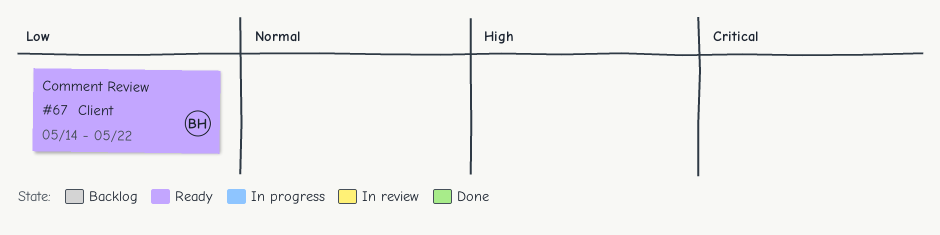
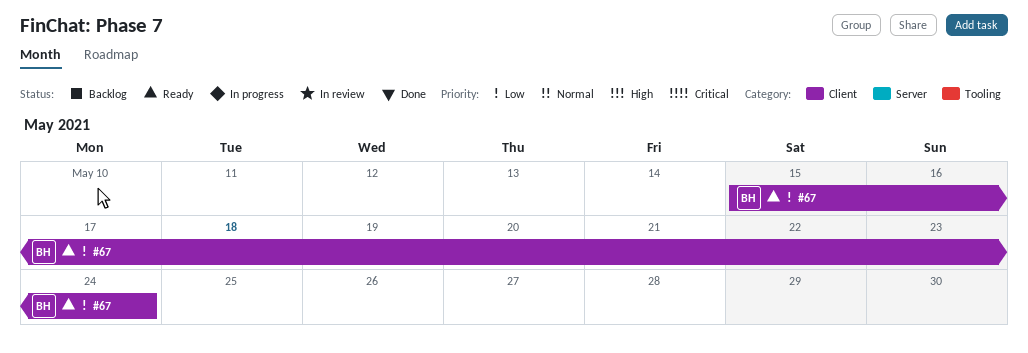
#67, start: May 14 -> May 15
#67, due: May 22 -> May 24

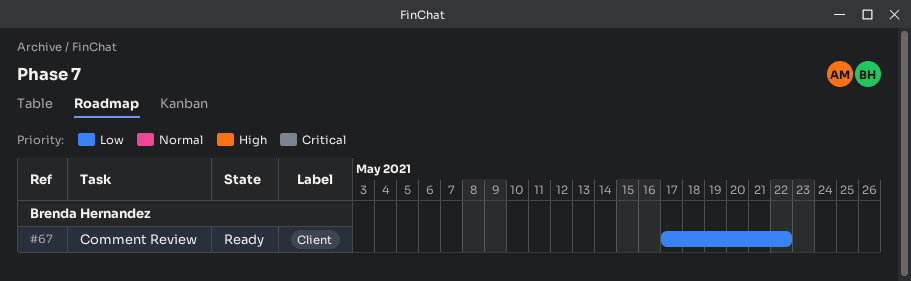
#67, start: May 15 -> May 17
#67, due: May 24 -> May 22

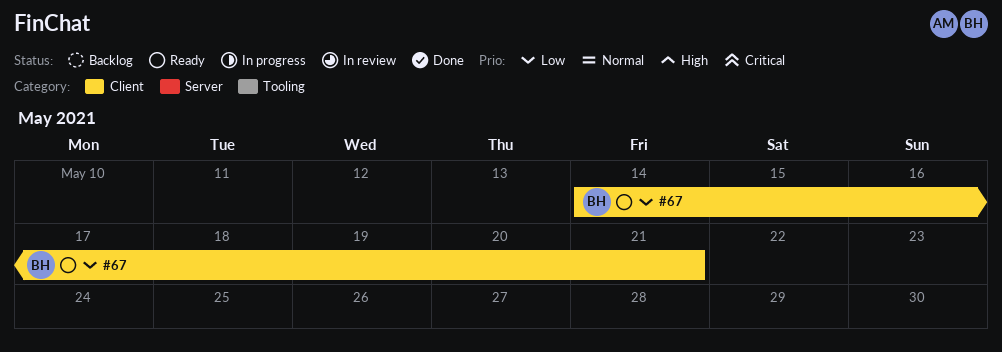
#67, start: May 17 -> May 14
#67, due: May 22 -> May 21

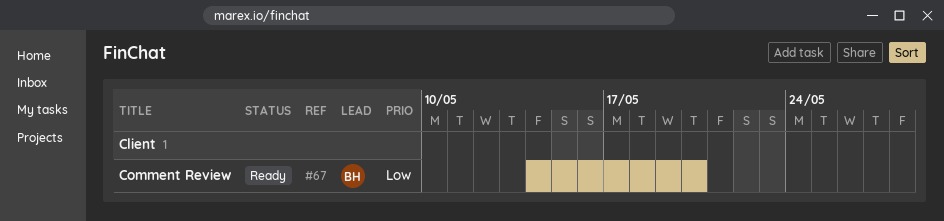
#67, due: May 21 -> May 20

